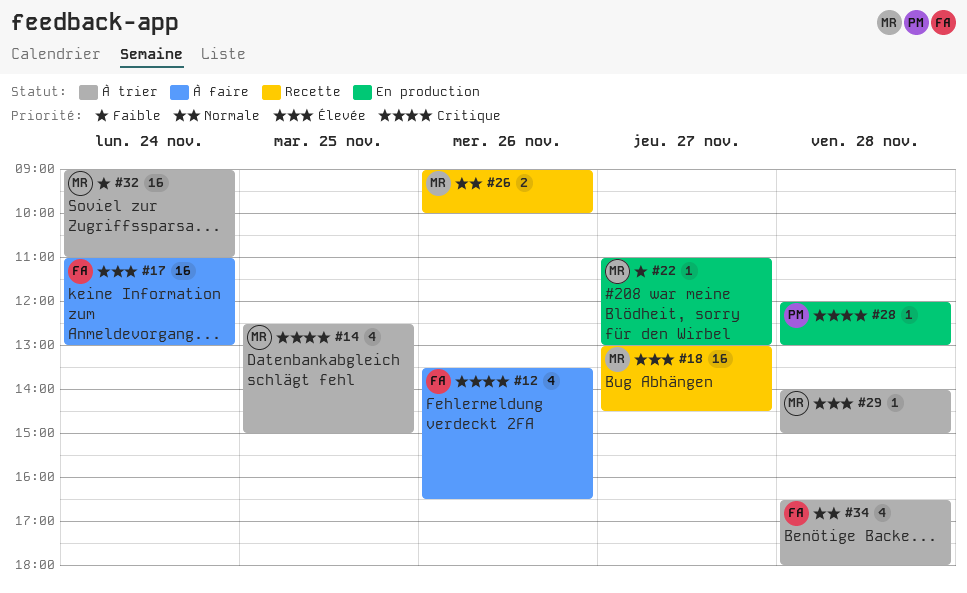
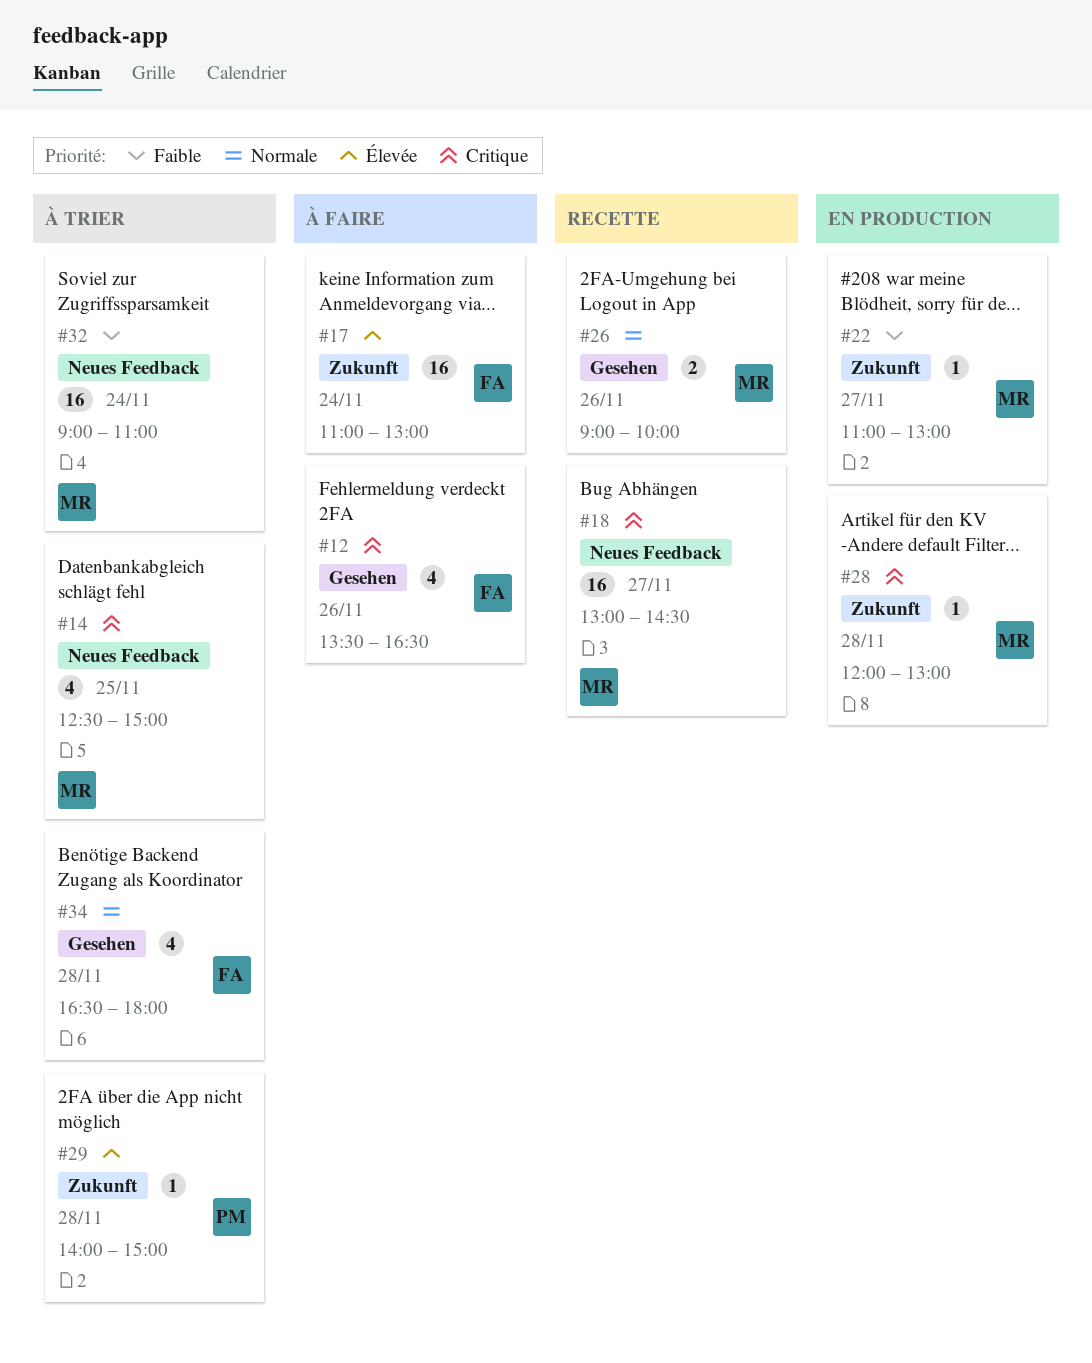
#18, priority: Élevée -> Critique
#28, owner: PM -> MR
#29, owner: MR -> PM

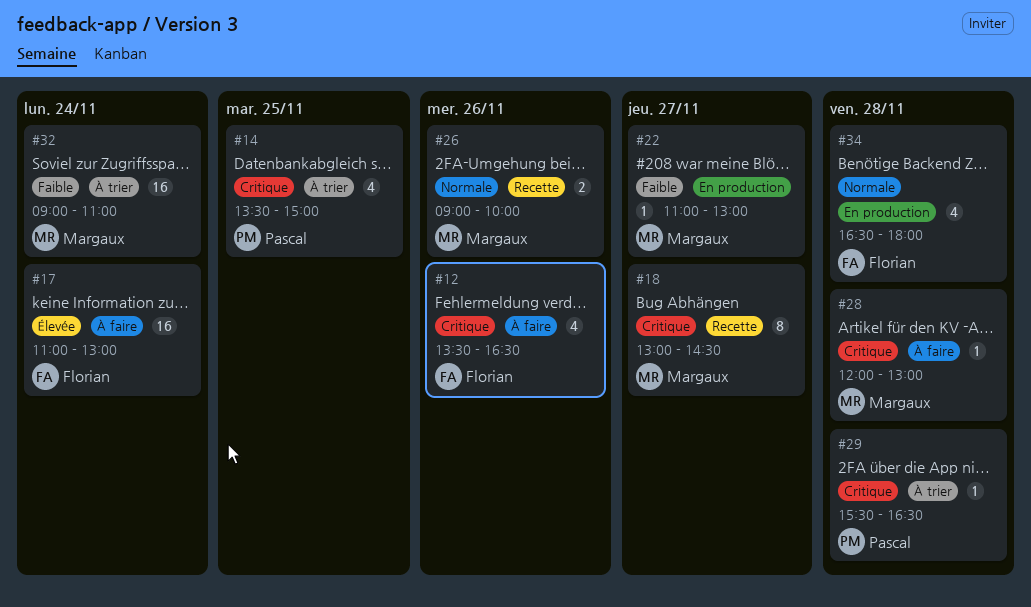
#14, owner: Margaux -> Pascal
#14, begins: 12:30 -> 13:30
#18, estimate: 16 -> 8
#28, status: En production -> À faire
#29, priority: Élevée -> Critique
#29, begins: 14:00 -> 15:30
#29, ends: 15:00 -> 16:30
#34, status: À trier -> En production

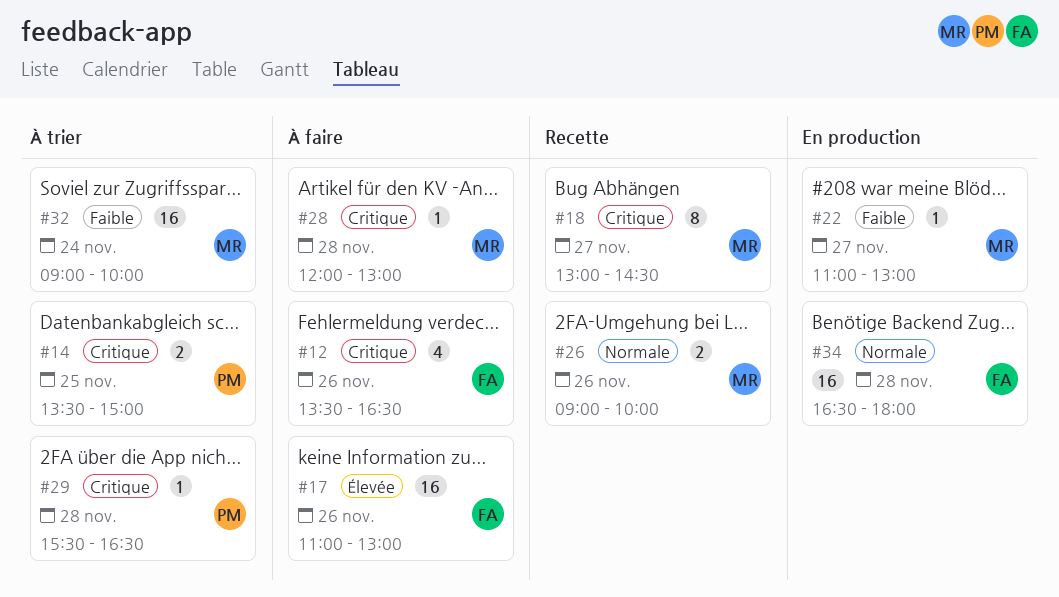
#14, estimate: 4 -> 2
#17, day: Nov 24 -> Nov 26
#32, ends: 11:00 -> 10:00
#34, estimate: 4 -> 16

